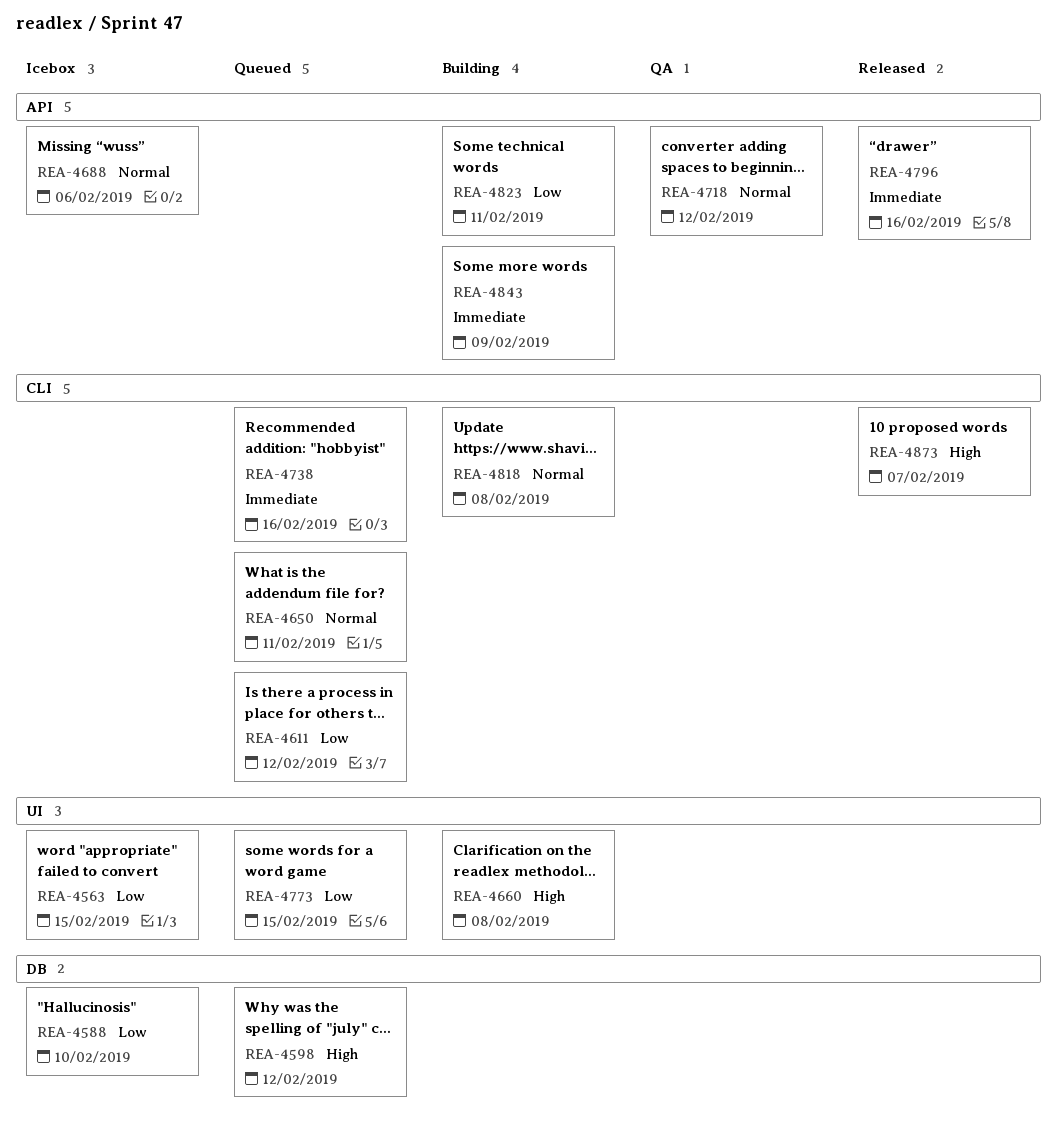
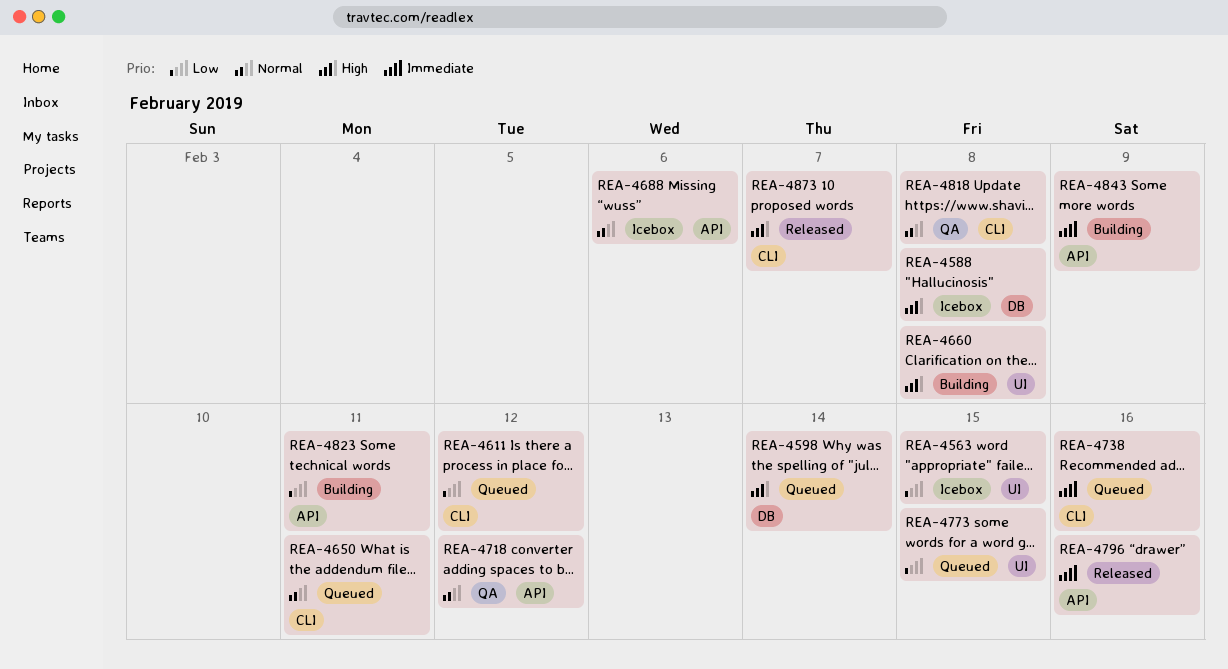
REA-4588, priority: Low -> High
REA-4588, due: Feb 10 -> Feb 8
REA-4598, due: Feb 12 -> Feb 14
REA-4818, status: Building -> QA

